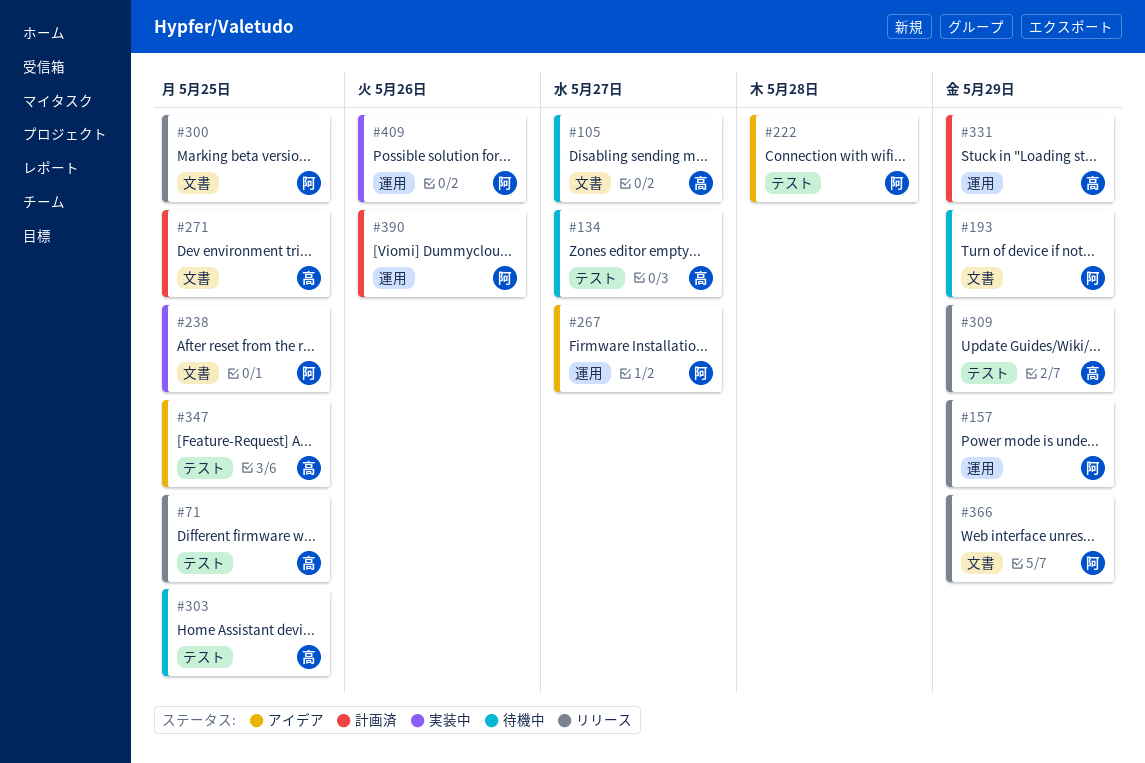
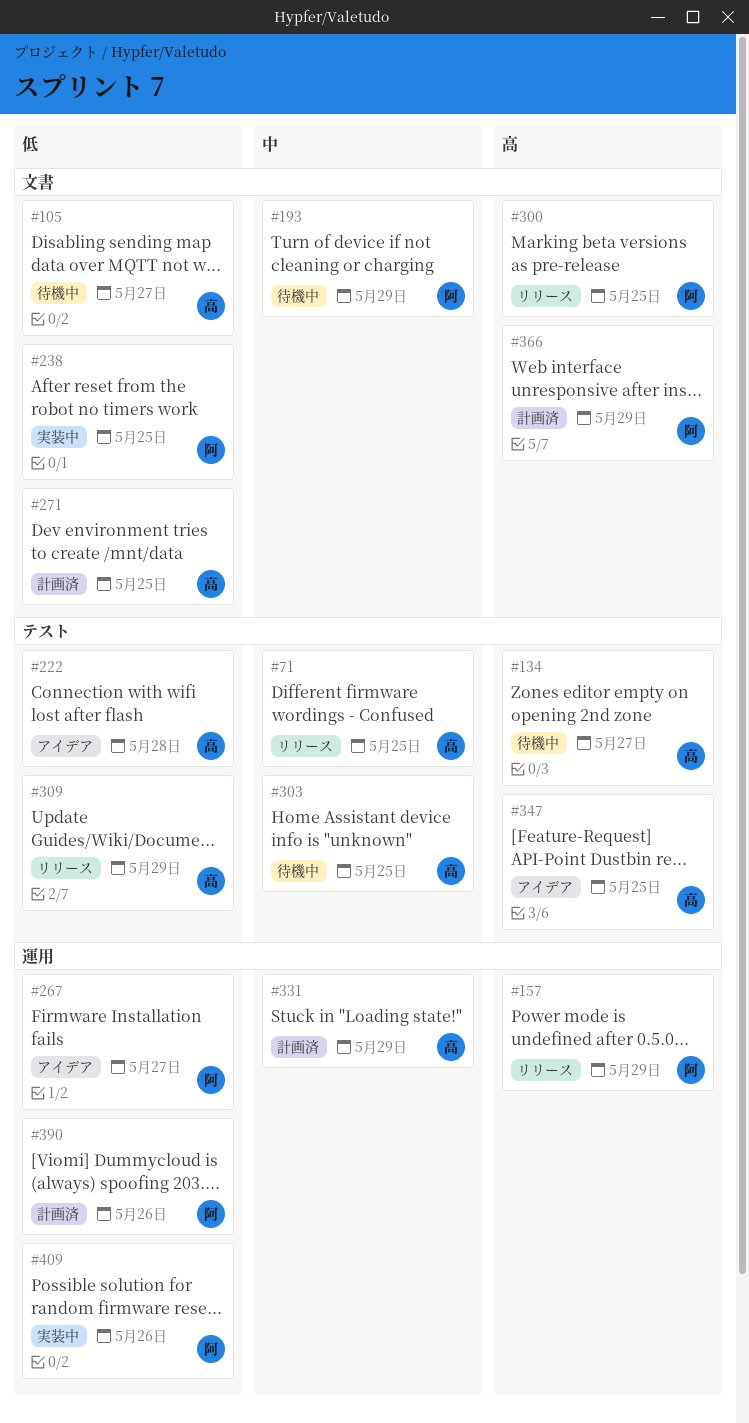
#222, owner: 阿 -> 高
#366, status: リリース -> 計画済

